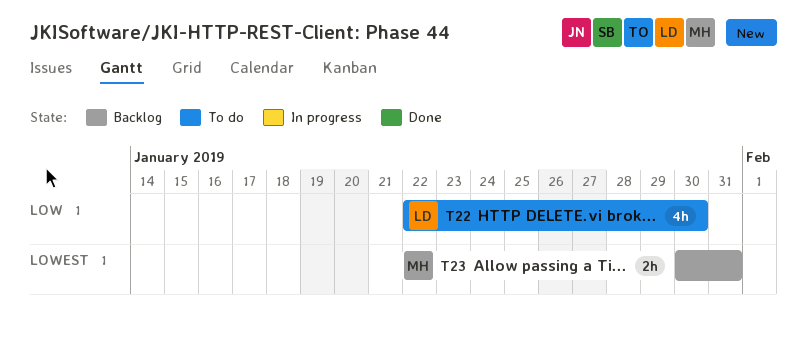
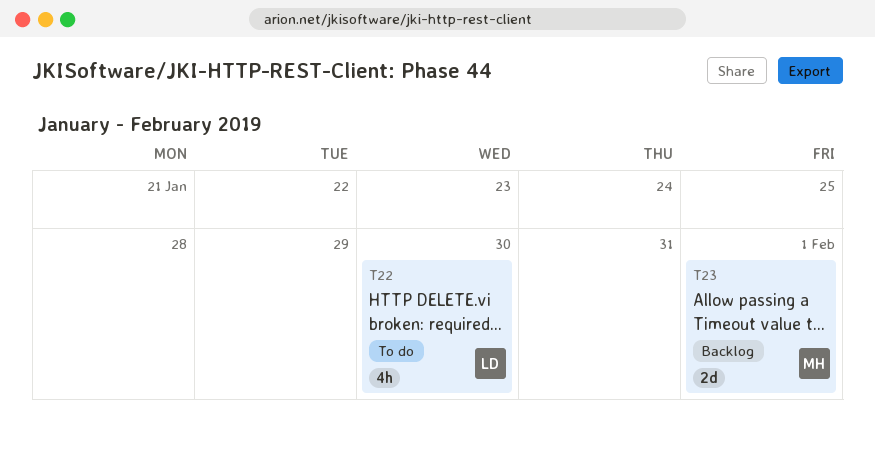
T23, estimate: 2h -> 2d
T23, due: Jan 31 -> Feb 1

